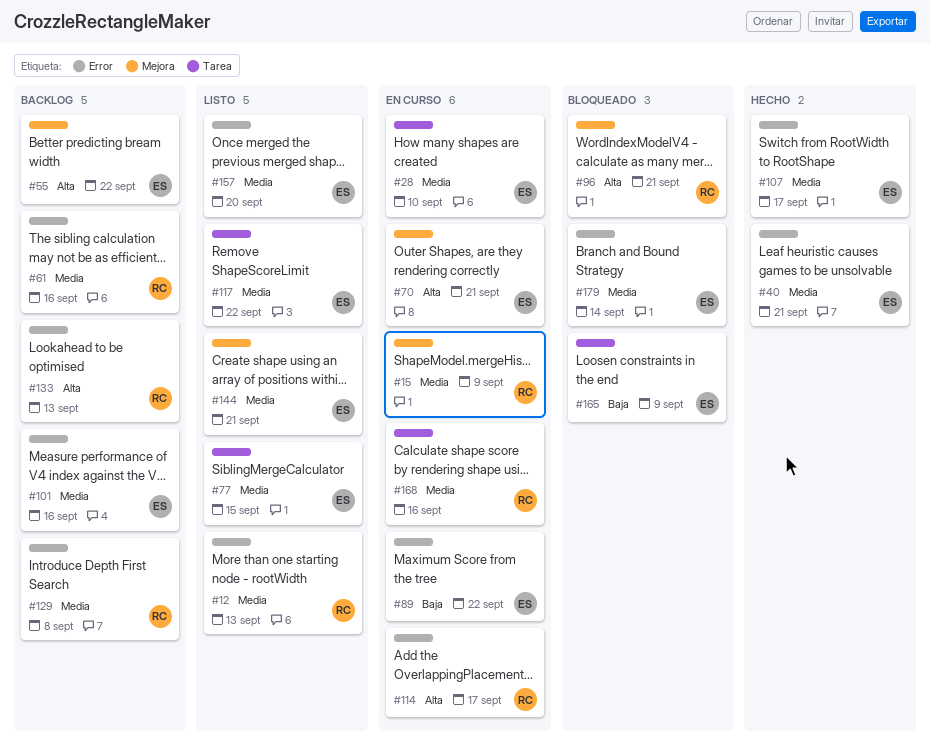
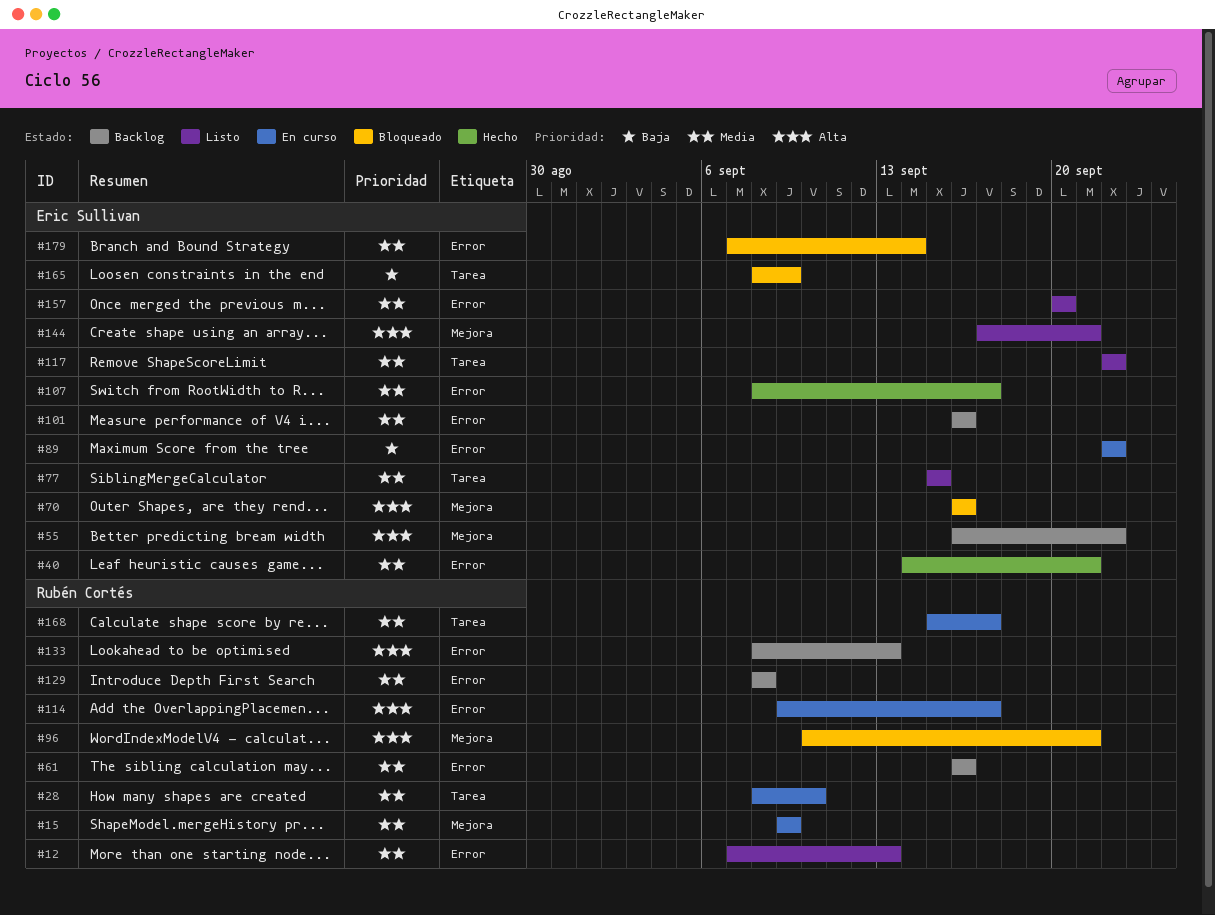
#28, owner: Eric Sullivan -> Rubén Cortés
#70, status: En curso -> Bloqueado
#70, due: Sep 21 -> Sep 16
#144, priority: Media -> Alta
#168, due: Sep 16 -> Sep 17

